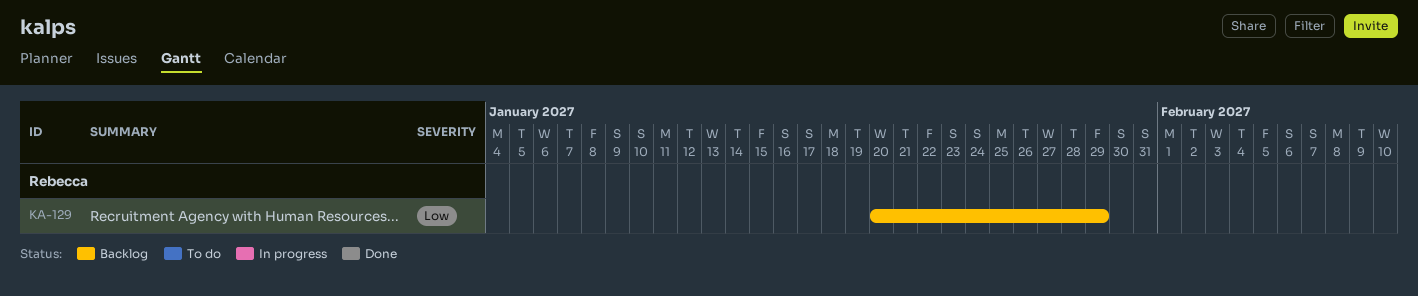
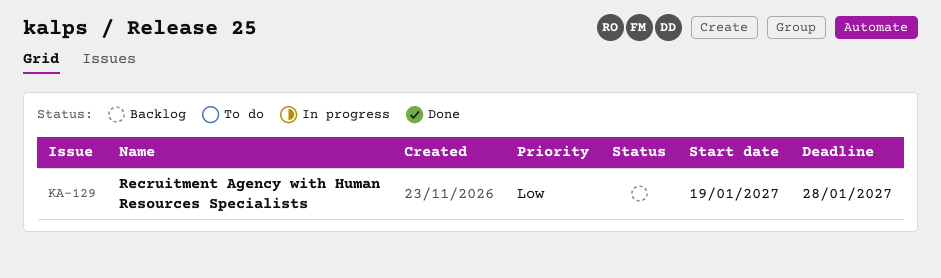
KA-129, start: Jan 20 -> Jan 19
KA-129, due: Jan 29 -> Jan 28

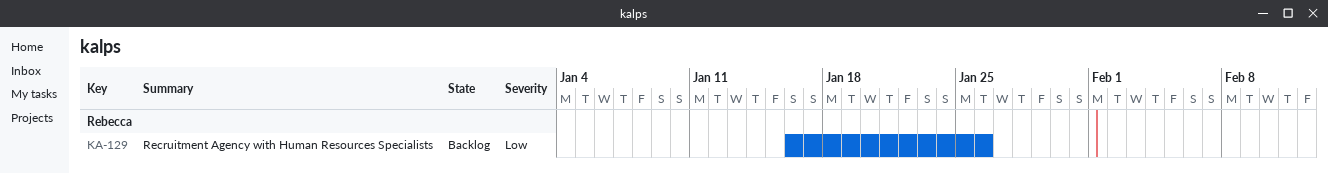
KA-129, start: Jan 19 -> Jan 16
KA-129, due: Jan 28 -> Jan 26

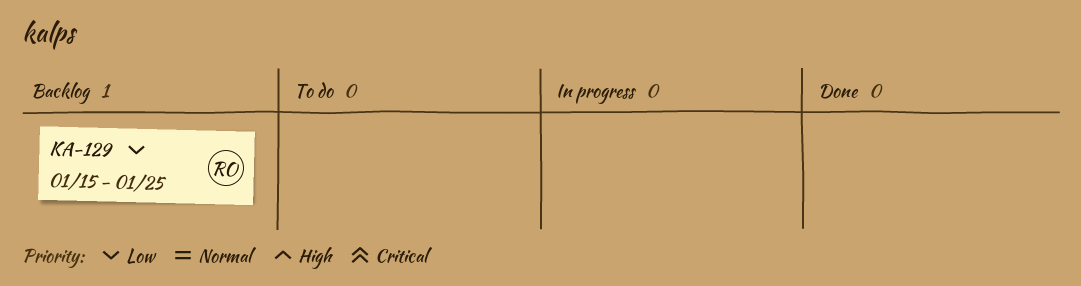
KA-129, start: Jan 16 -> Jan 15
KA-129, due: Jan 26 -> Jan 25

